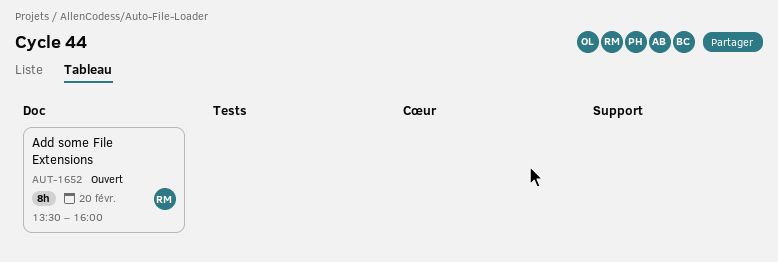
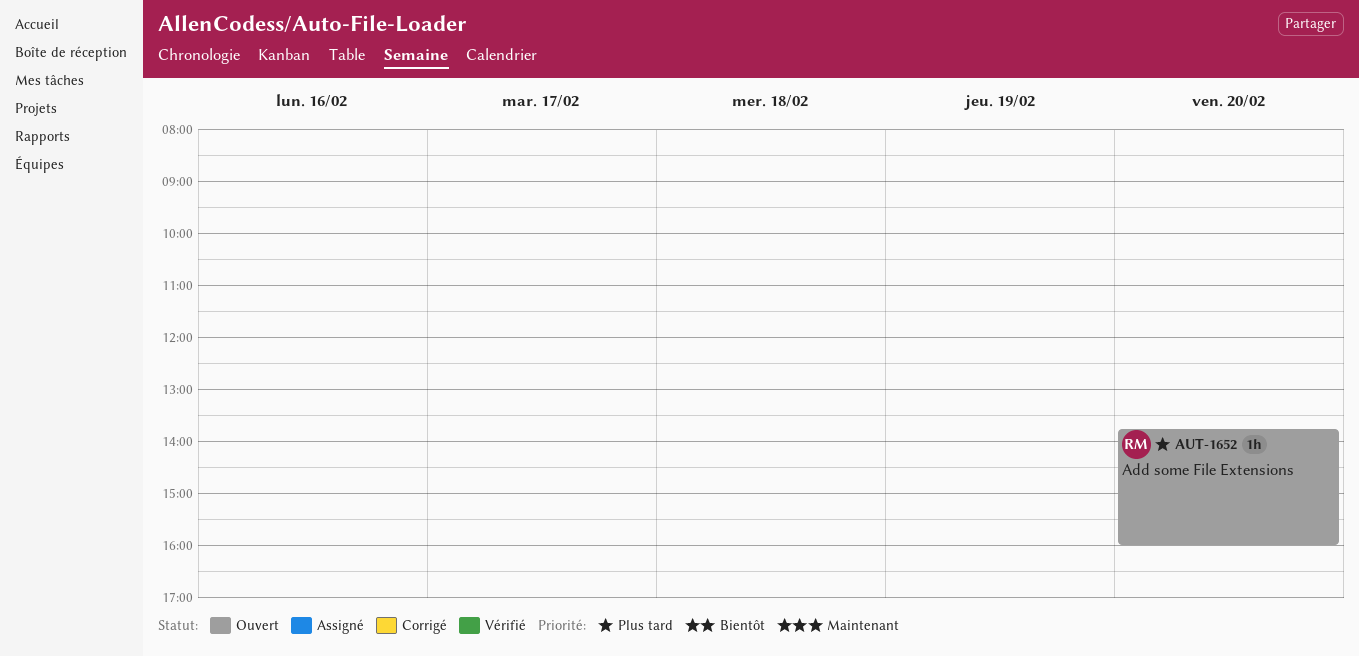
AUT-1652, estimate: 8h -> 1h
AUT-1652, begins: 13:30 -> 13:45

